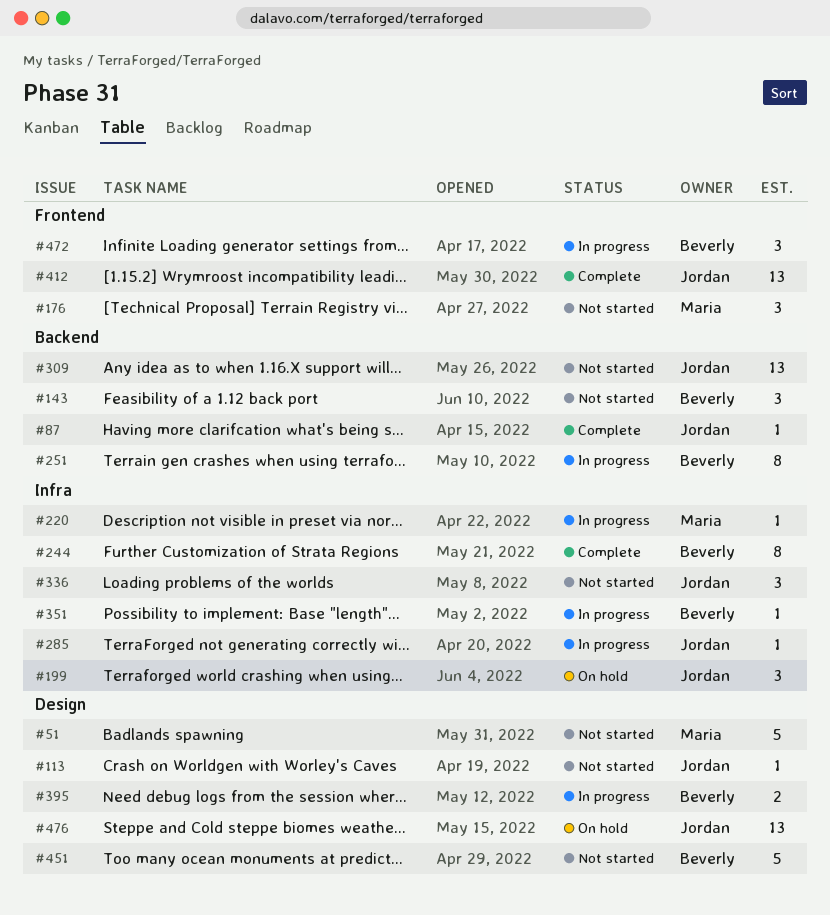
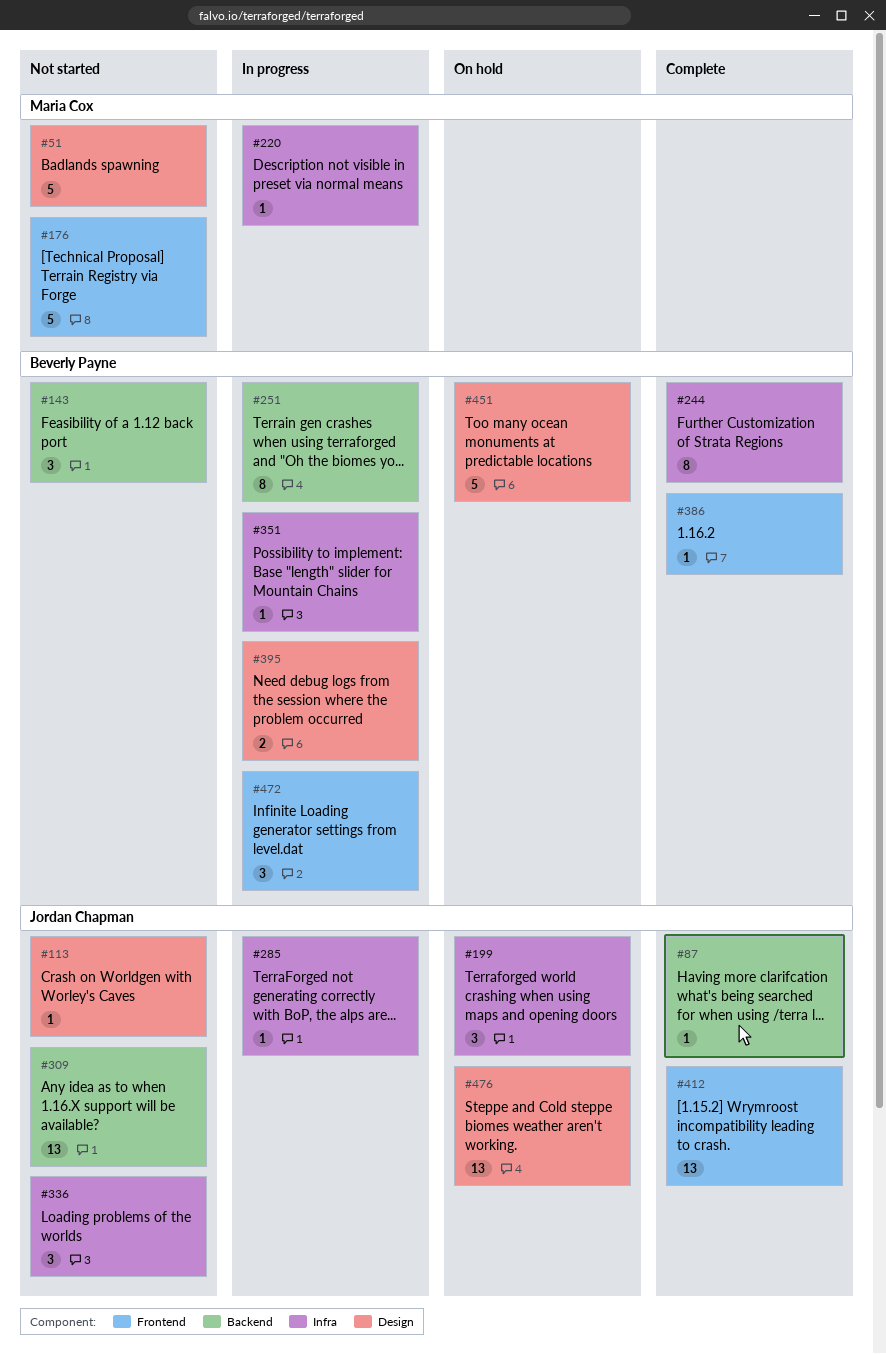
#176, estimate: 3 -> 5
#386: none -> present
#451, status: Not started -> On hold

